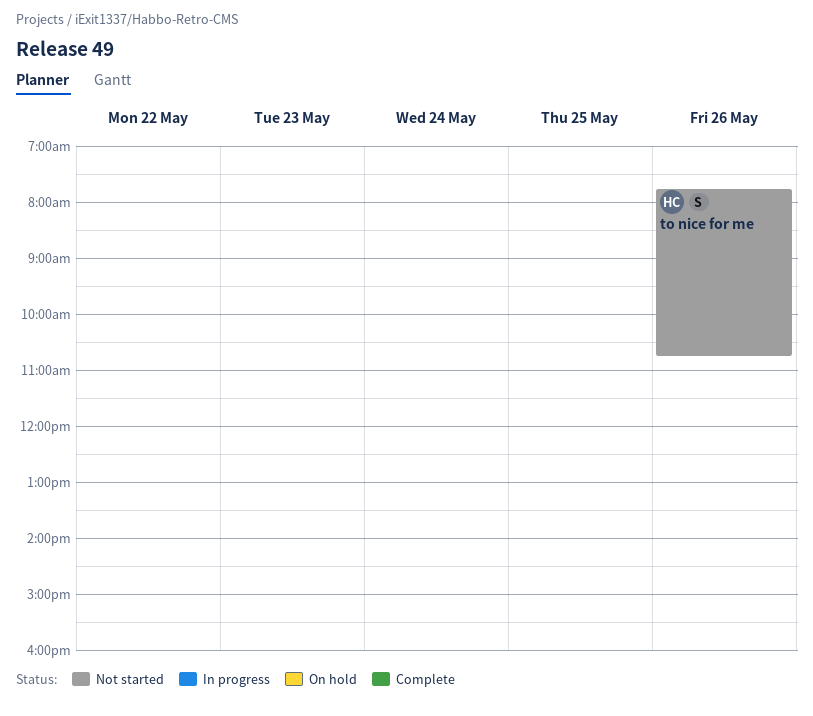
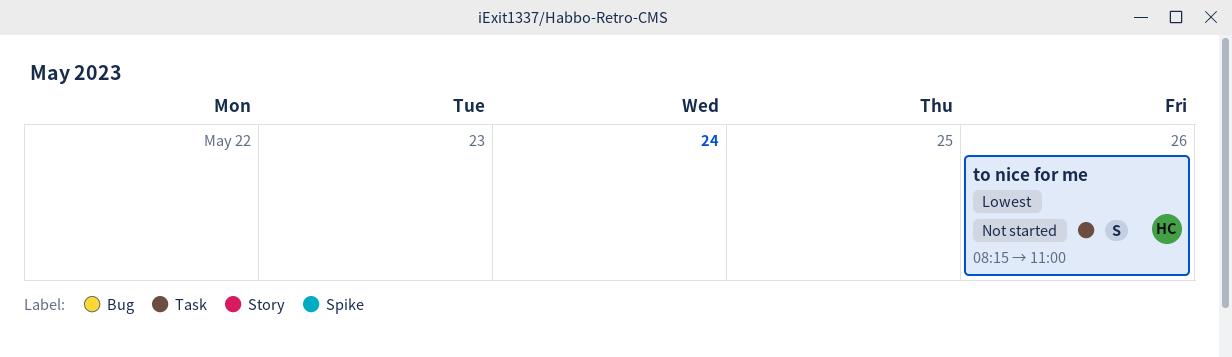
to nice for me, begins: 07:45 -> 08:15
to nice for me, ends: 10:45 -> 11:00

